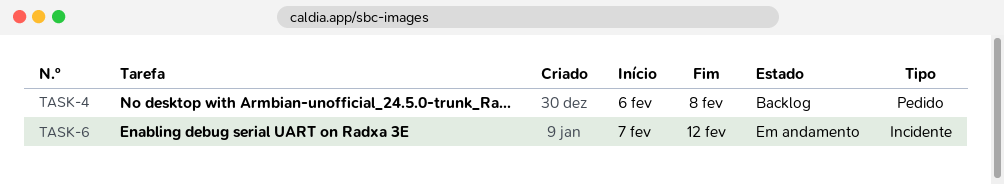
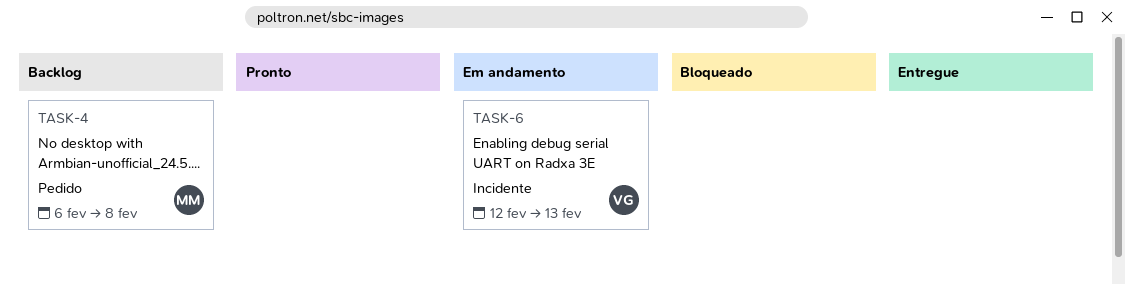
TASK-6, start: Feb 7 -> Feb 12
TASK-6, due: Feb 12 -> Feb 13

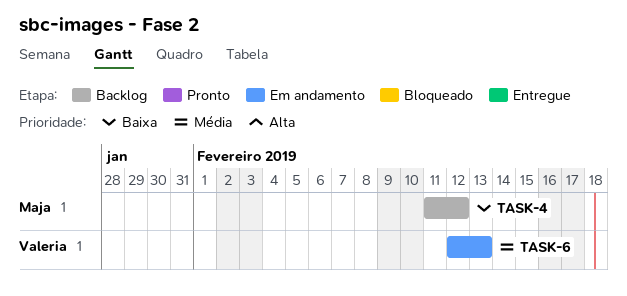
TASK-4, start: Feb 6 -> Feb 11
TASK-4, due: Feb 8 -> Feb 12

